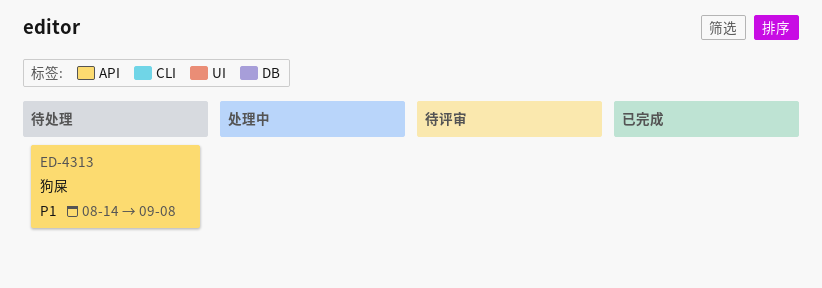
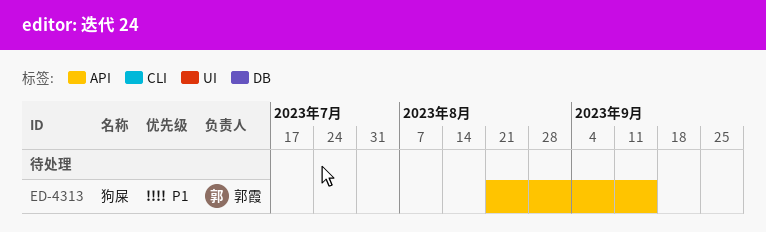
ED-4313, start: Aug 14 -> Aug 21
ED-4313, due: Sep 8 -> Sep 15

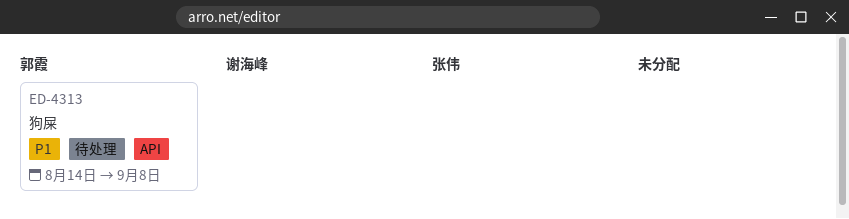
ED-4313, start: Aug 21 -> Aug 14
ED-4313, due: Sep 15 -> Sep 8

